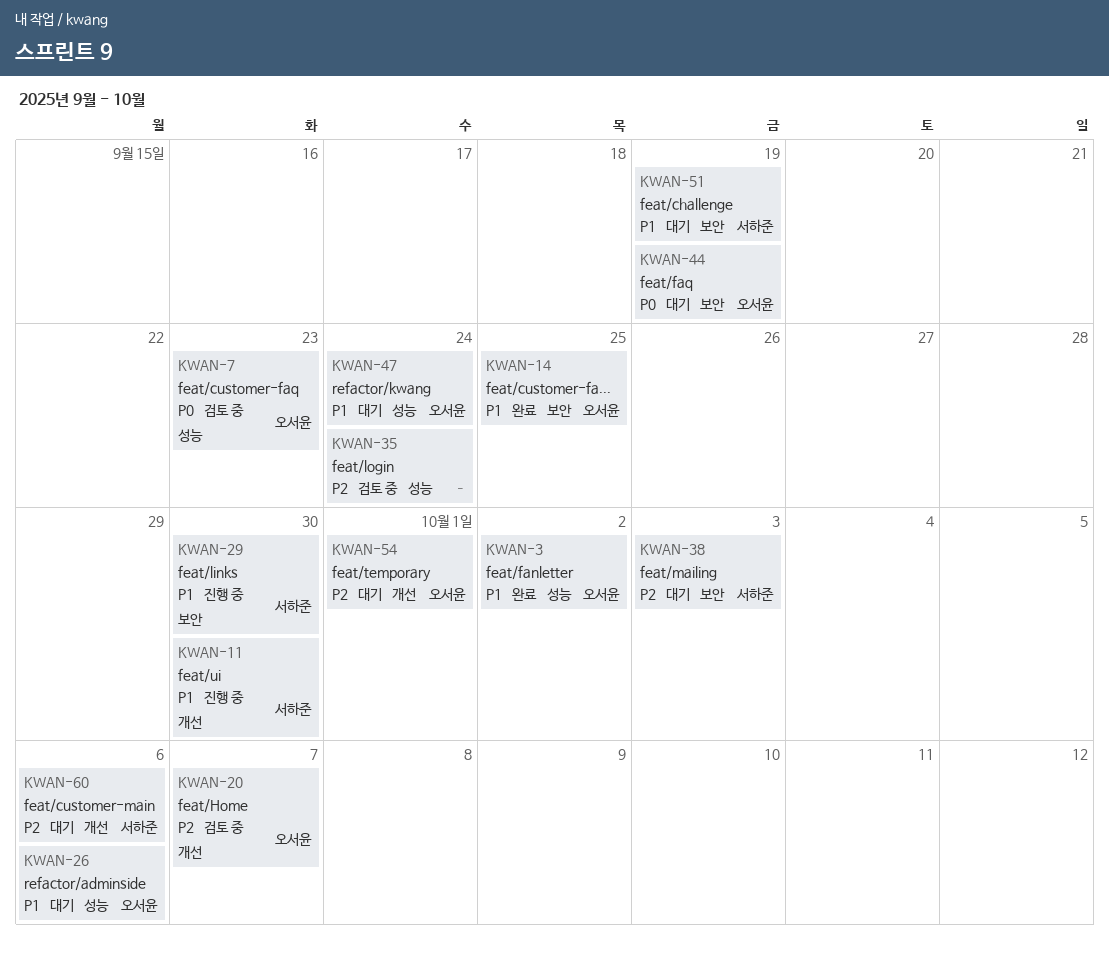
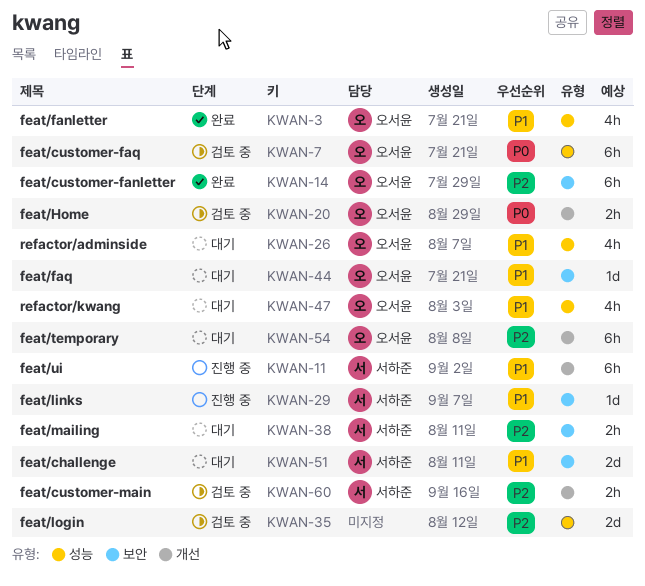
KWAN-14, priority: P1 -> P2
KWAN-20, priority: P2 -> P0
KWAN-44, priority: P0 -> P1
KWAN-60, status: 대기 -> 검토 중

